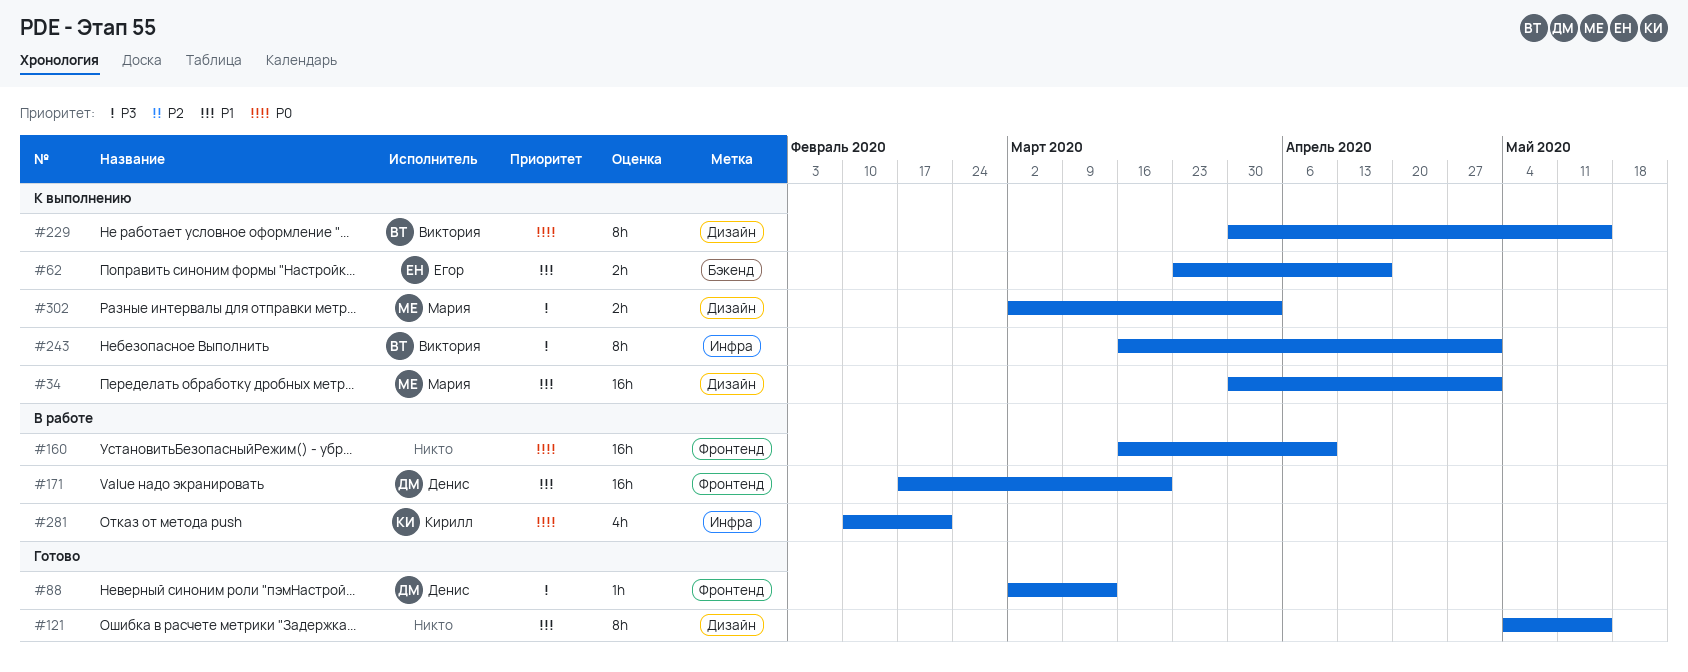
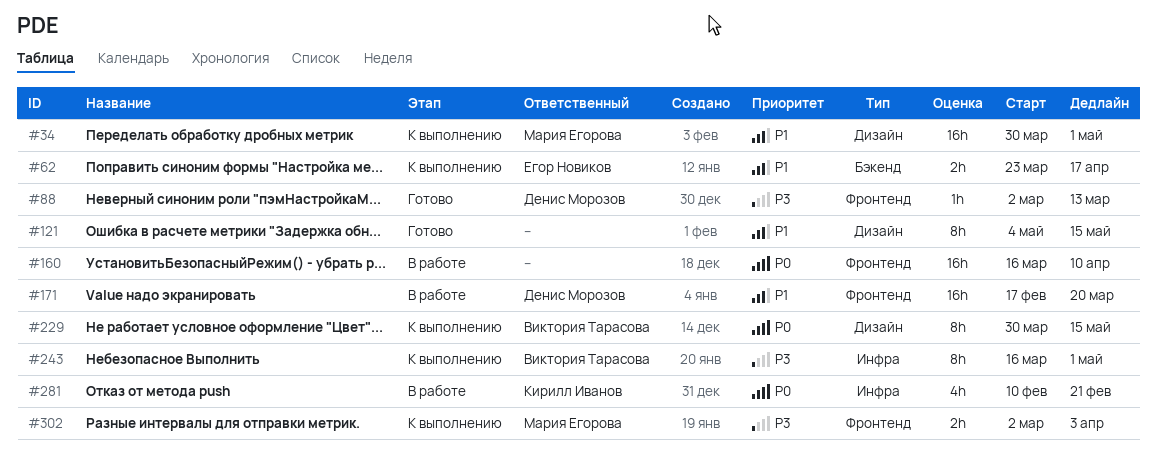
#302, label: Дизайн -> Фронтенд

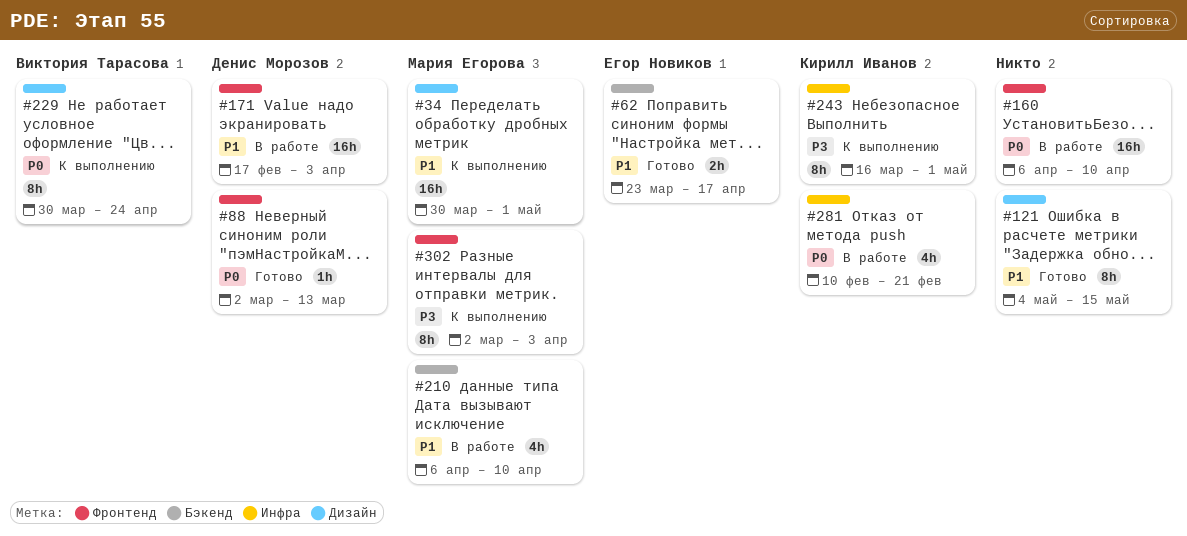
#62, status: К выполнению -> Готово
#88, priority: P3 -> P0
#160, start: Mar 16 -> Apr 6
#171, due: Mar 20 -> Apr 3
#210: none -> present
#229, due: May 15 -> Apr 24
#243, owner: Виктория Тарасова -> Кирилл Иванов
#302, estimate: 2h -> 8h

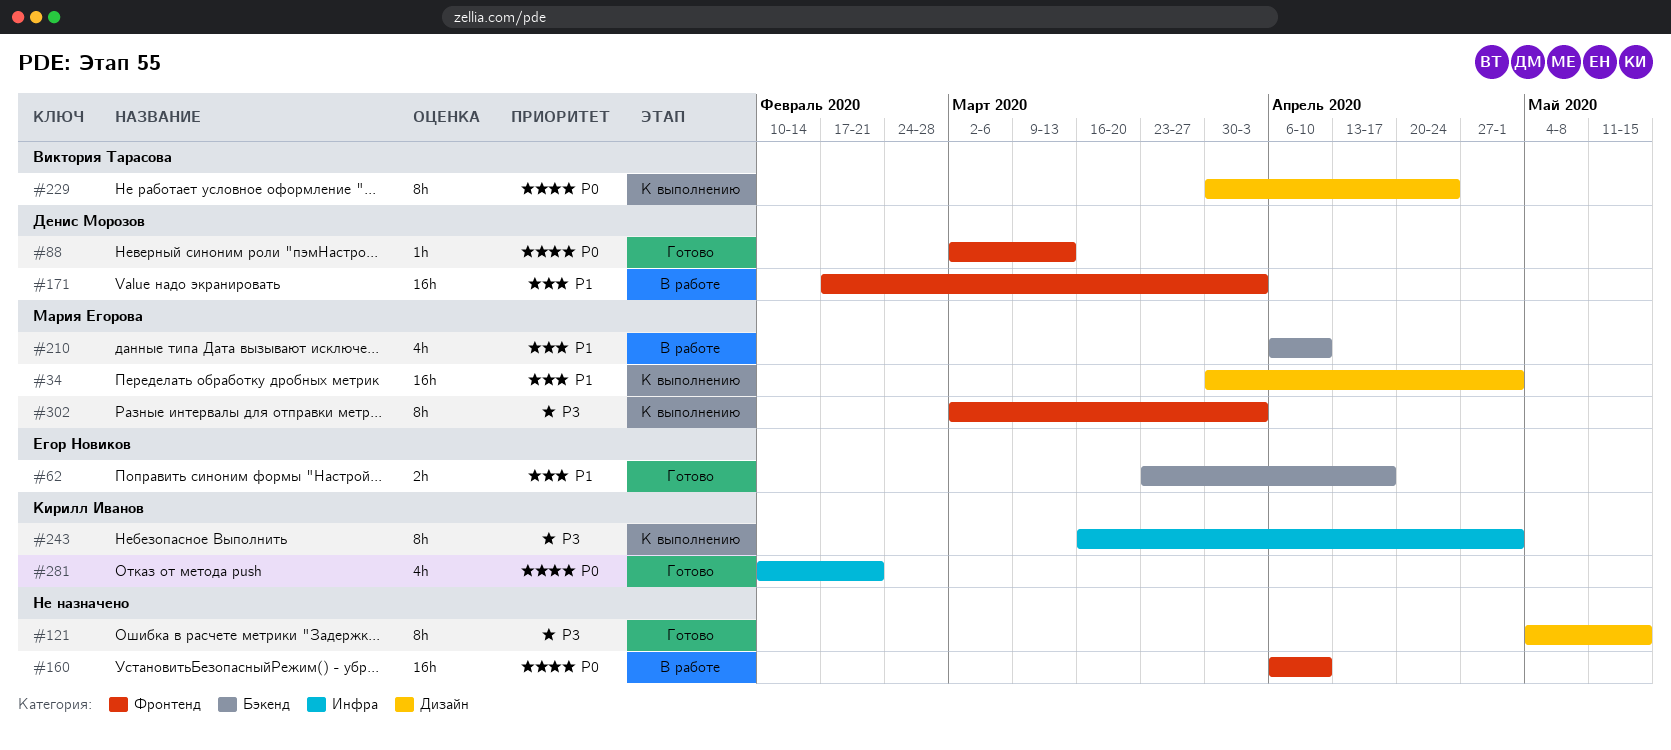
#121, priority: P1 -> P3
#281, status: В работе -> Готово

